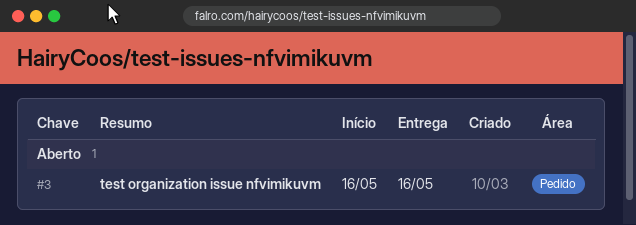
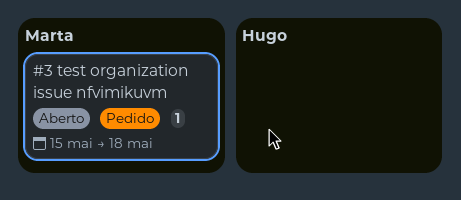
#3, start: May 16 -> May 15
#3, due: May 16 -> May 18

